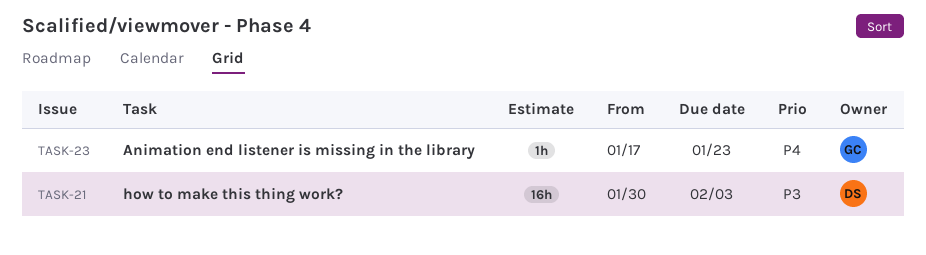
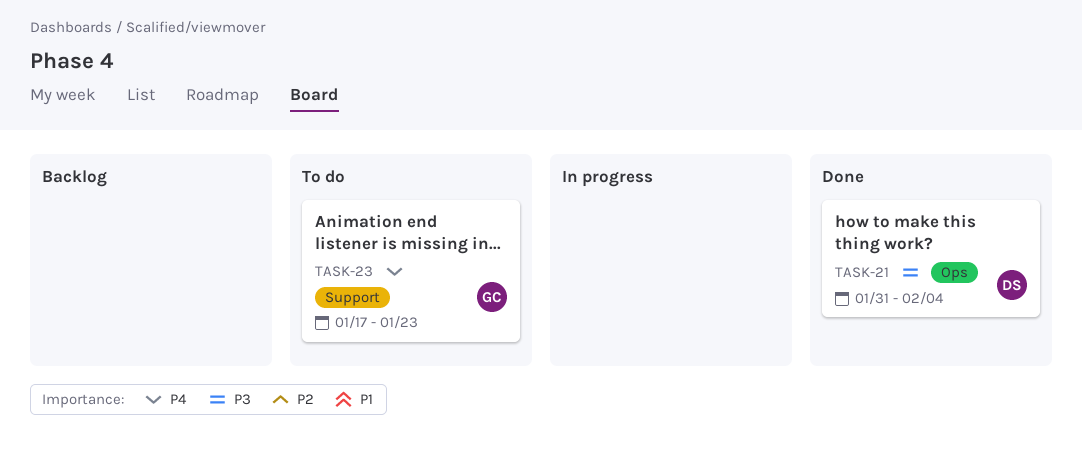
TASK-21, start: Jan 30 -> Jan 31
TASK-21, due: Feb 3 -> Feb 4

